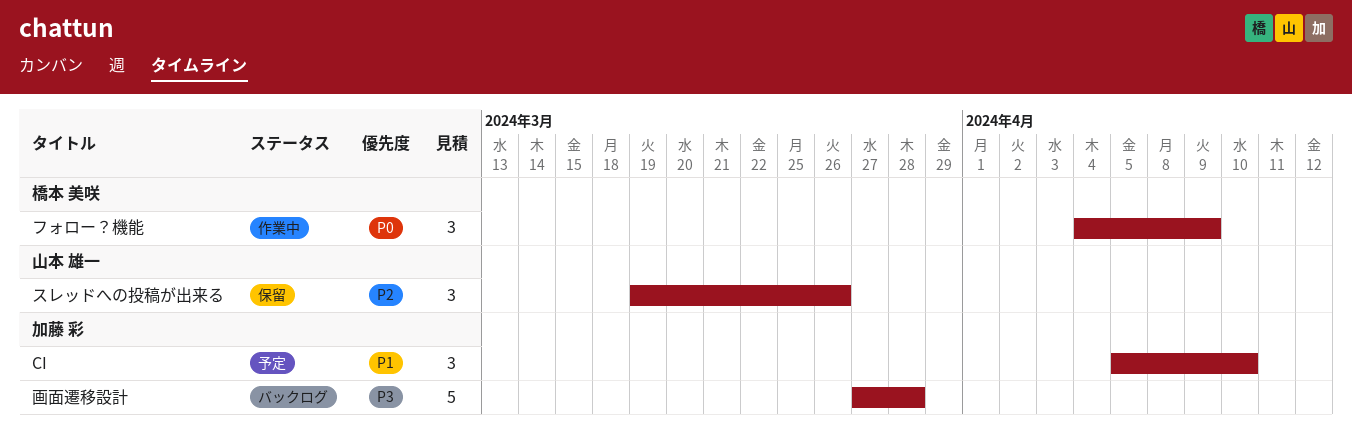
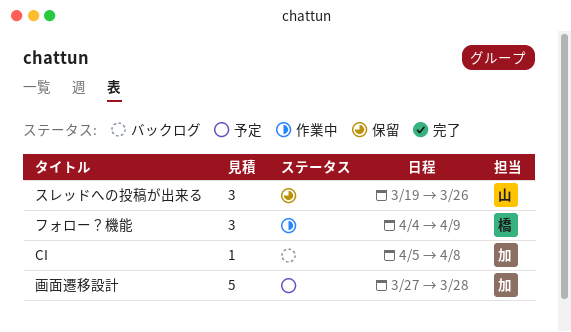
CI, status: 予定 -> バックログ
CI, estimate: 3 -> 1
CI, due: Apr 10 -> Apr 8
画面遷移設計, status: バックログ -> 予定

